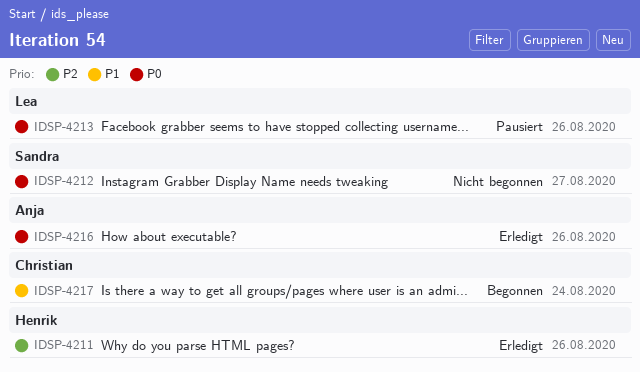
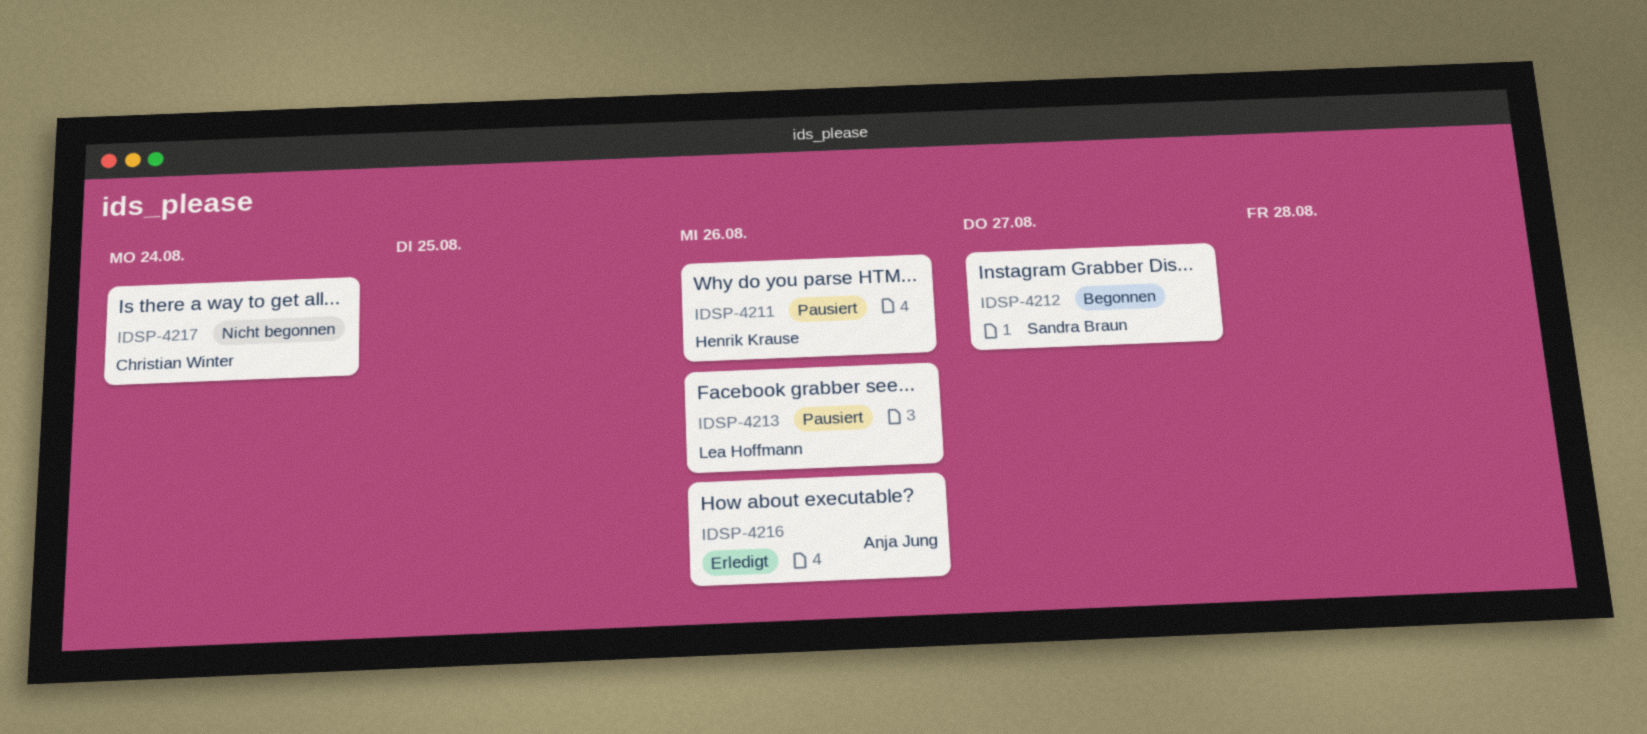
IDSP-4211, status: Erledigt -> Pausiert
IDSP-4212, status: Nicht begonnen -> Begonnen
IDSP-4217, status: Begonnen -> Nicht begonnen

